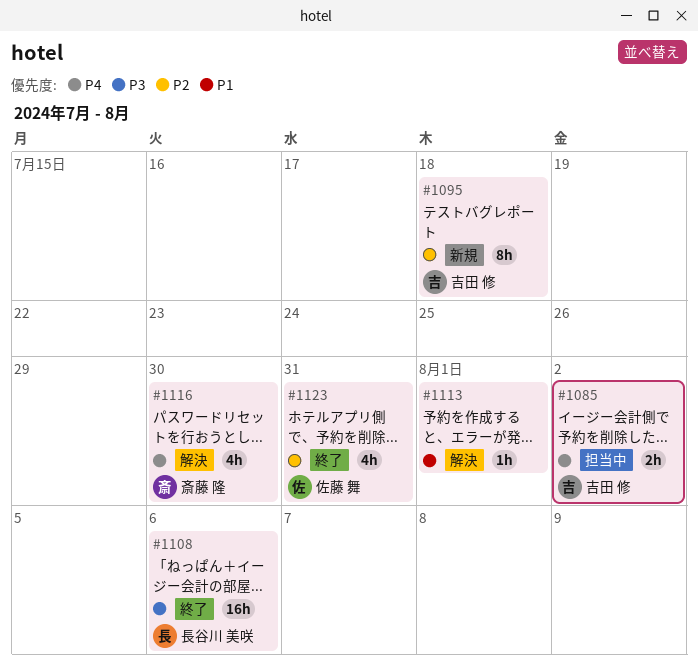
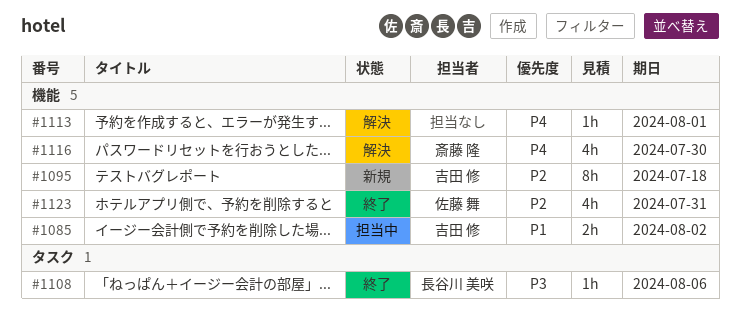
#1085, priority: P4 -> P1
#1108, estimate: 16h -> 1h
#1113, priority: P1 -> P4

